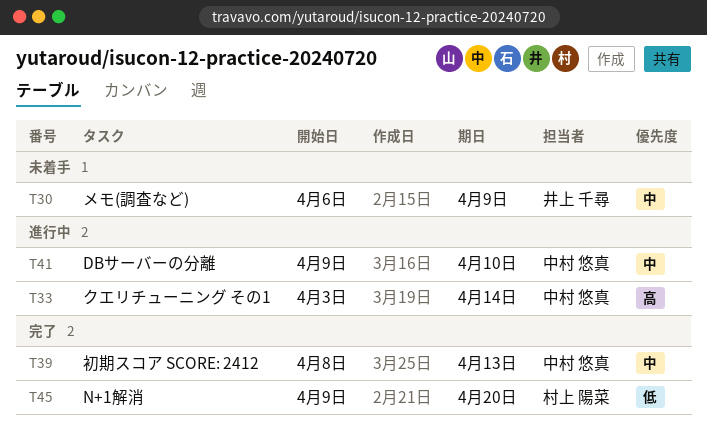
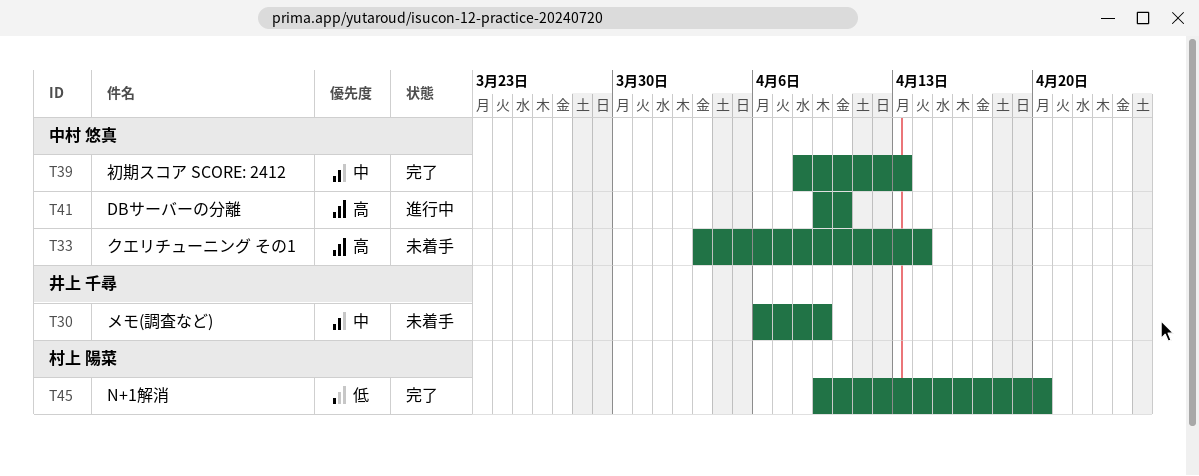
T33, status: 進行中 -> 未着手
T41, priority: 中 -> 高

